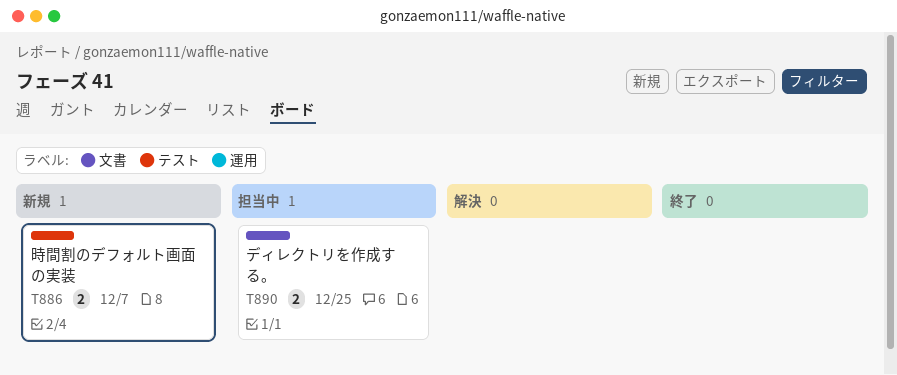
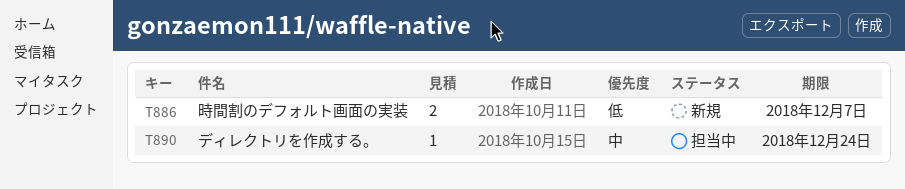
T890, estimate: 2 -> 1
T890, due: Dec 25 -> Dec 24

